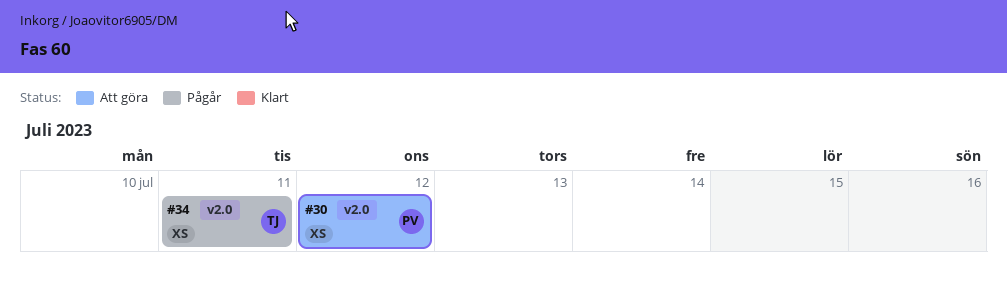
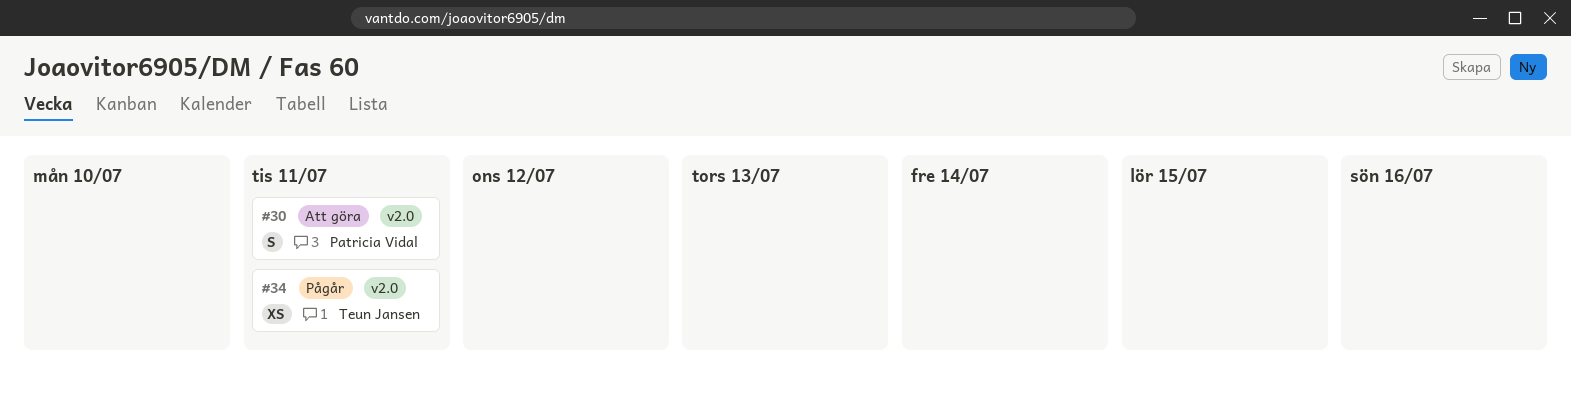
#30, estimate: XS -> S
#30, due: Jul 12 -> Jul 11

